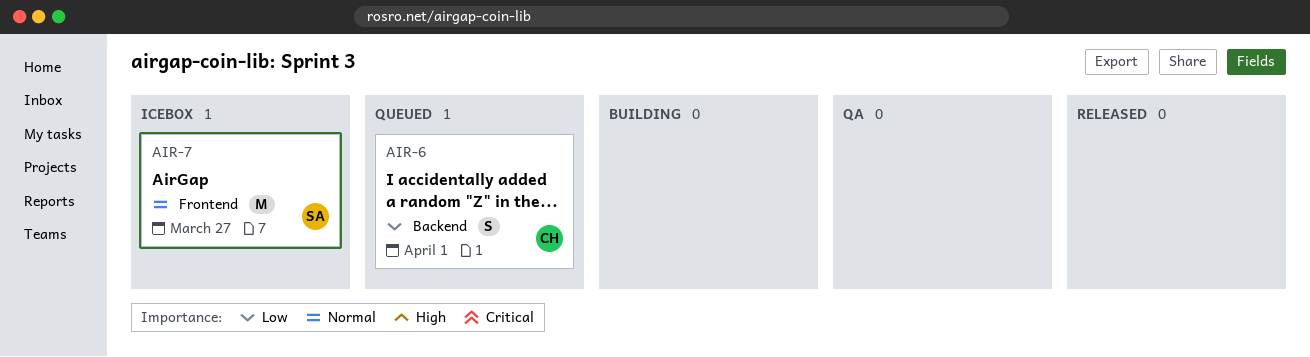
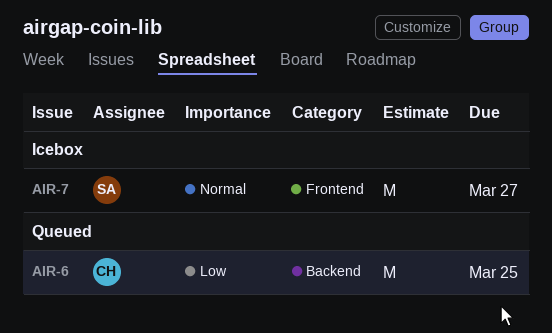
AIR-6, estimate: S -> M
AIR-6, due: Apr 1 -> Mar 25

